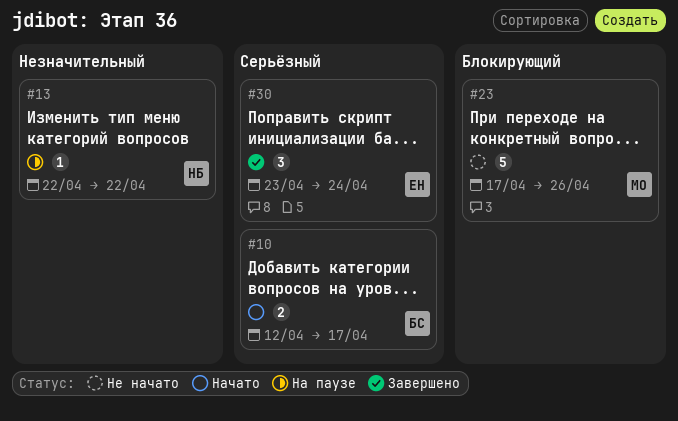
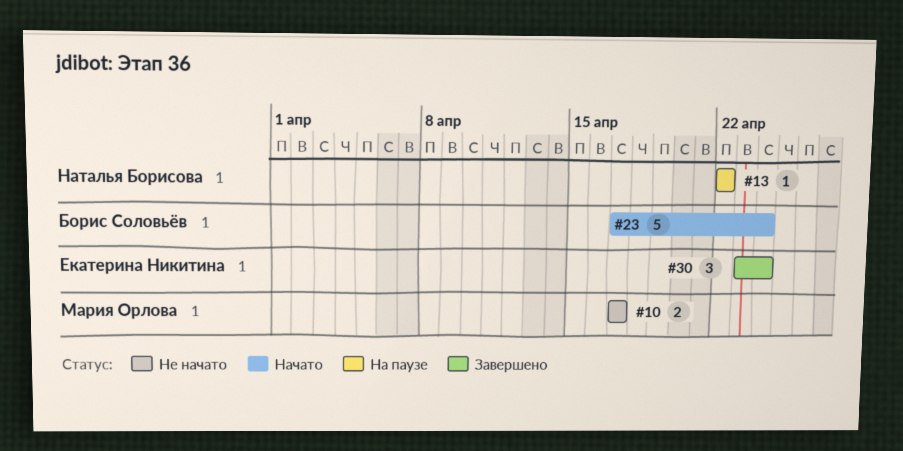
#10, status: Начато -> Не начато
#10, owner: Борис Соловьёв -> Мария Орлова
#10, start: Apr 12 -> Apr 17
#23, status: Не начато -> Начато
#23, owner: Мария Орлова -> Борис Соловьёв
#23, due: Apr 26 -> Apr 24

